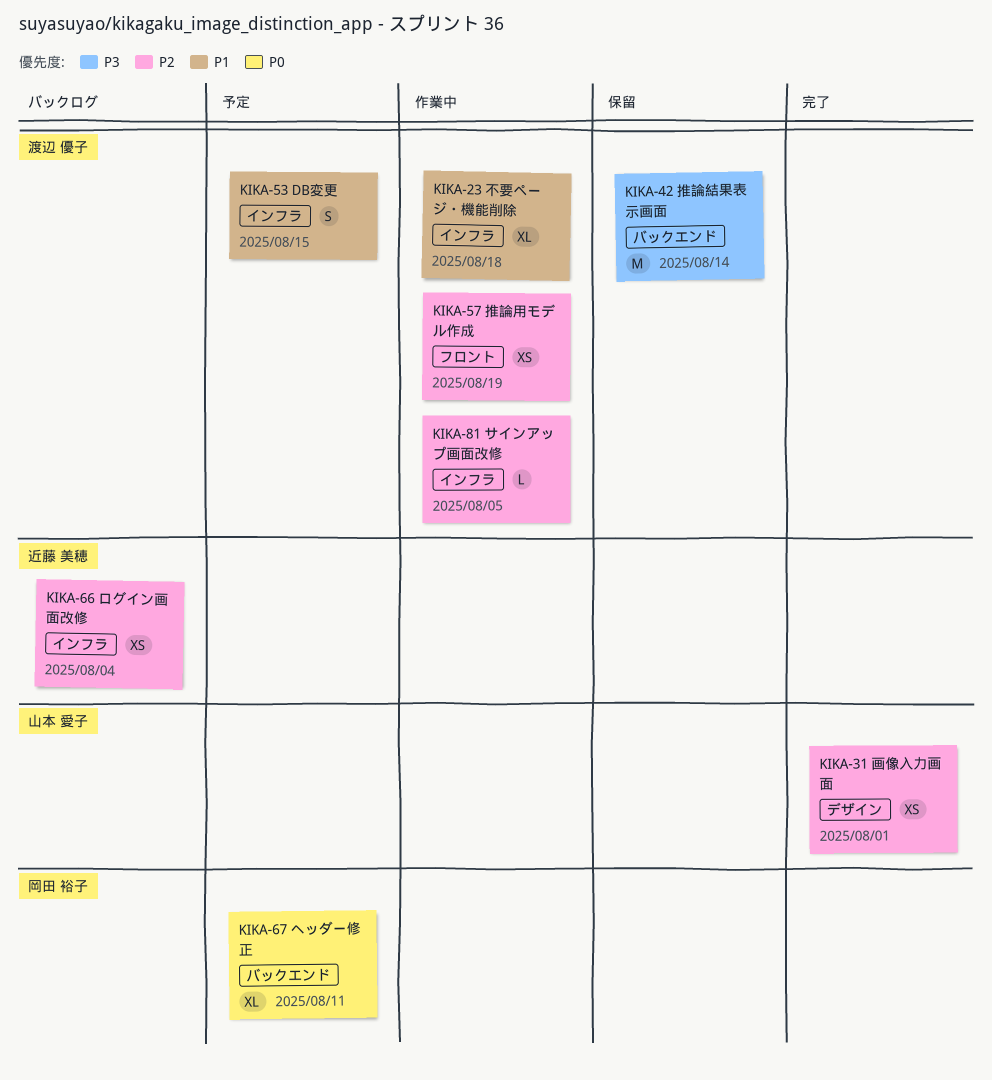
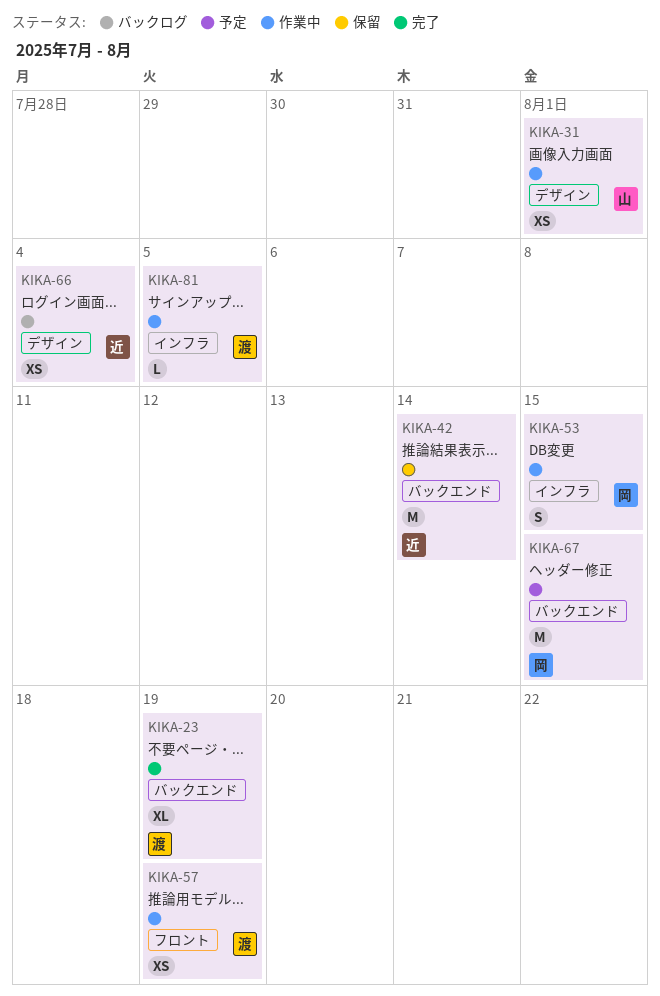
KIKA-23, status: 作業中 -> 完了
KIKA-23, label: インフラ -> バックエンド
KIKA-23, due: Aug 18 -> Aug 19
KIKA-31, status: 完了 -> 作業中
KIKA-42, owner: 渡辺 優子 -> 近藤 美穂
KIKA-53, status: 予定 -> 作業中
KIKA-53, owner: 渡辺 優子 -> 岡田 裕子
KIKA-66, label: インフラ -> デザイン
KIKA-67, estimate: XL -> M
KIKA-67, due: Aug 11 -> Aug 15

